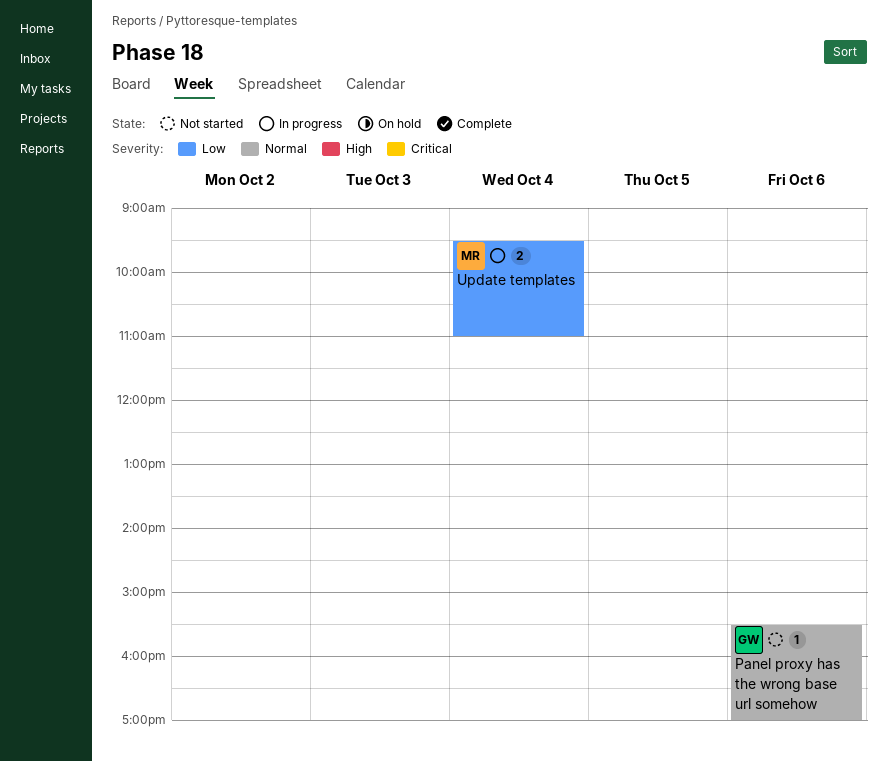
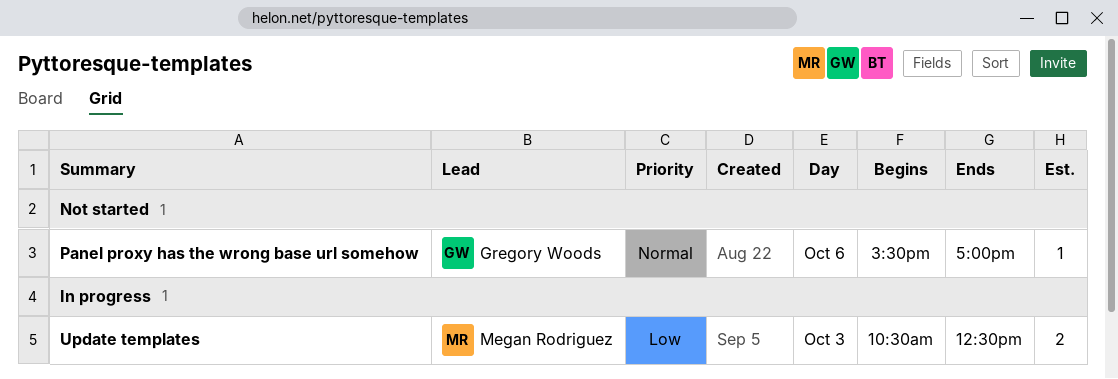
Update templates, day: Oct 4 -> Oct 3
Update templates, begins: 09:30 -> 10:30
Update templates, ends: 11:00 -> 12:30

